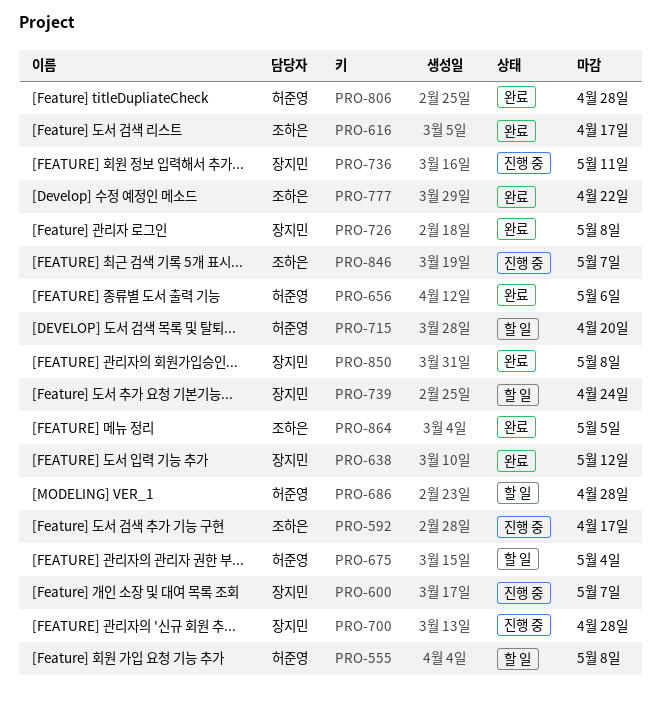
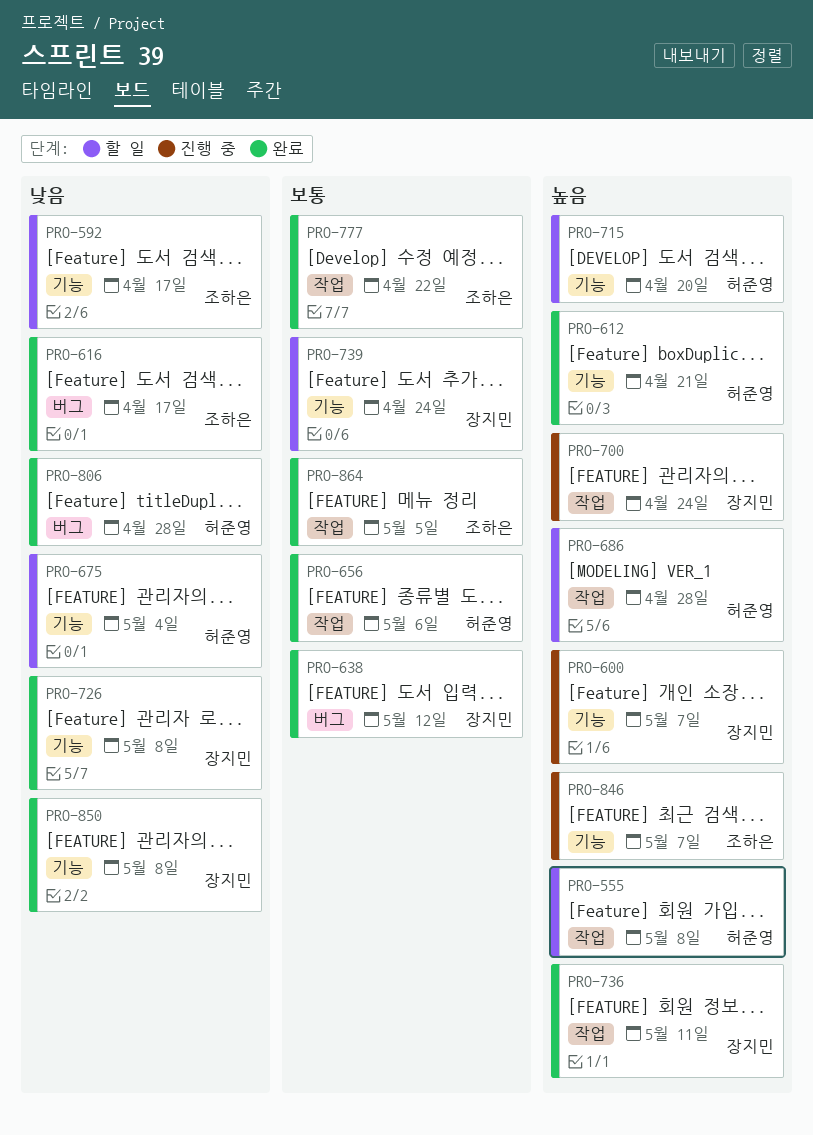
PRO-592, status: 진행 중 -> 할 일
PRO-612: none -> present
PRO-700, due: Apr 28 -> Apr 24
PRO-736, status: 진행 중 -> 완료

